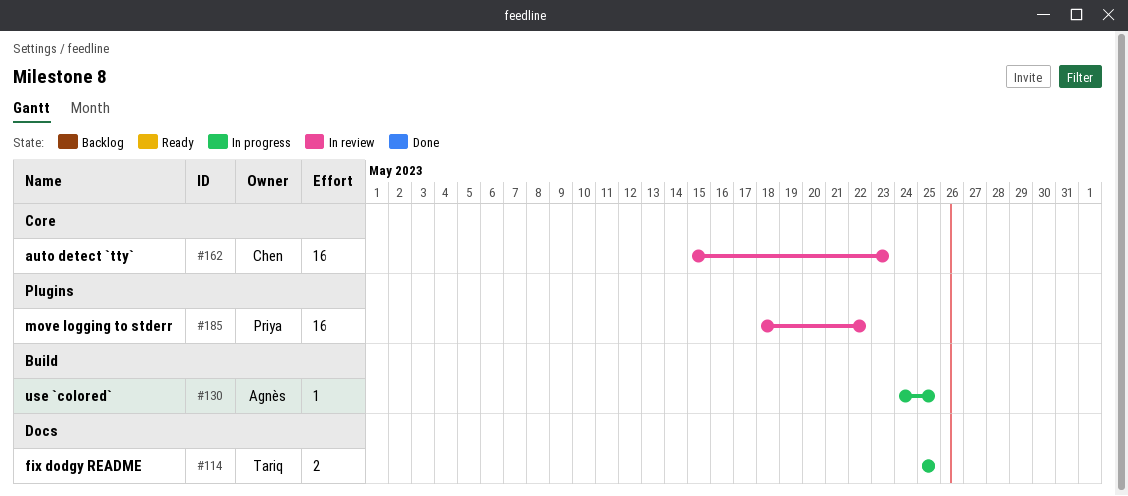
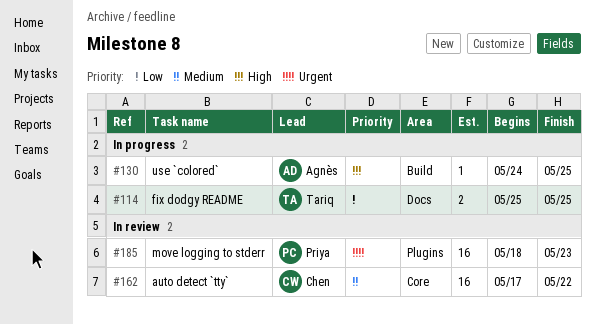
#162, start: May 15 -> May 17
#162, due: May 23 -> May 22
#185, due: May 22 -> May 23

